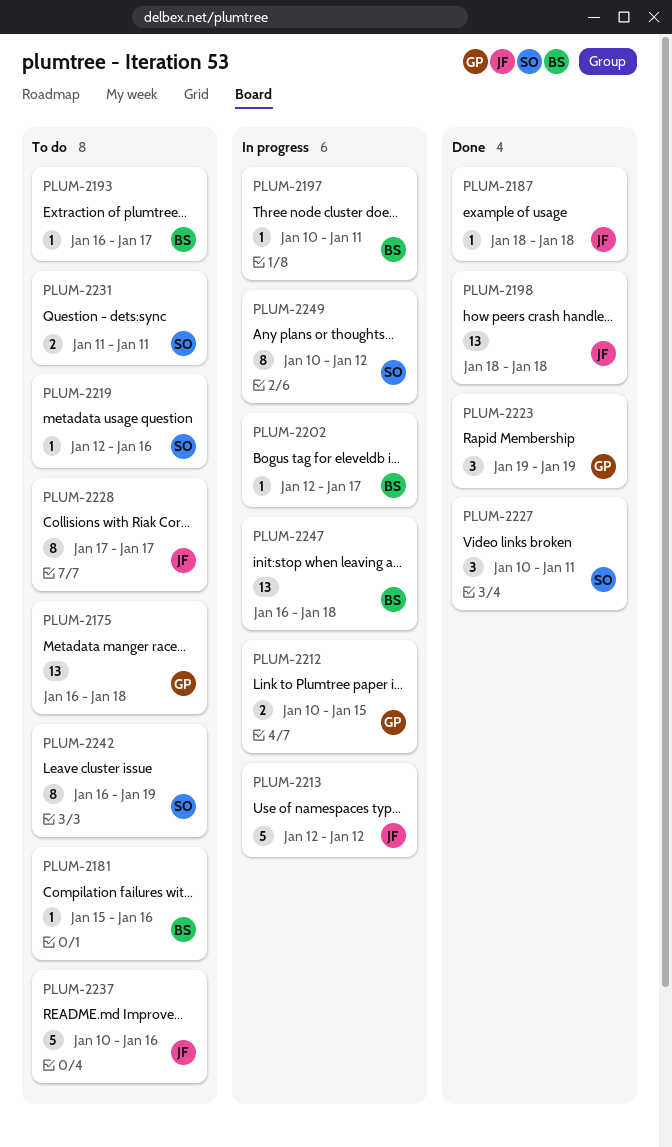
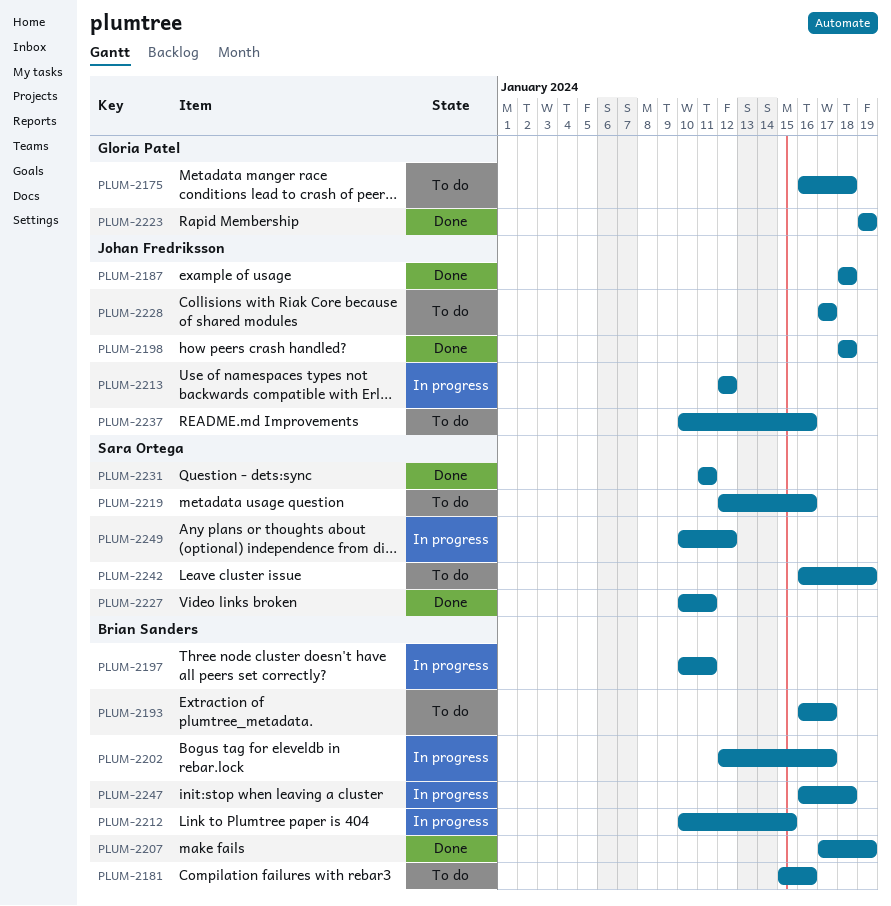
PLUM-2207: none -> present
PLUM-2212, owner: Gloria Patel -> Brian Sanders
PLUM-2231, status: To do -> Done

